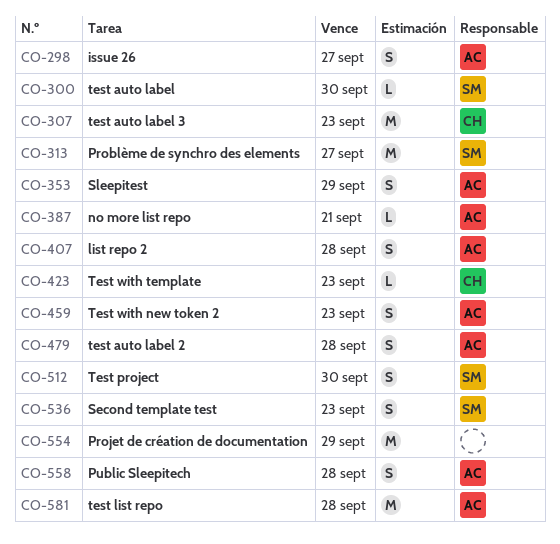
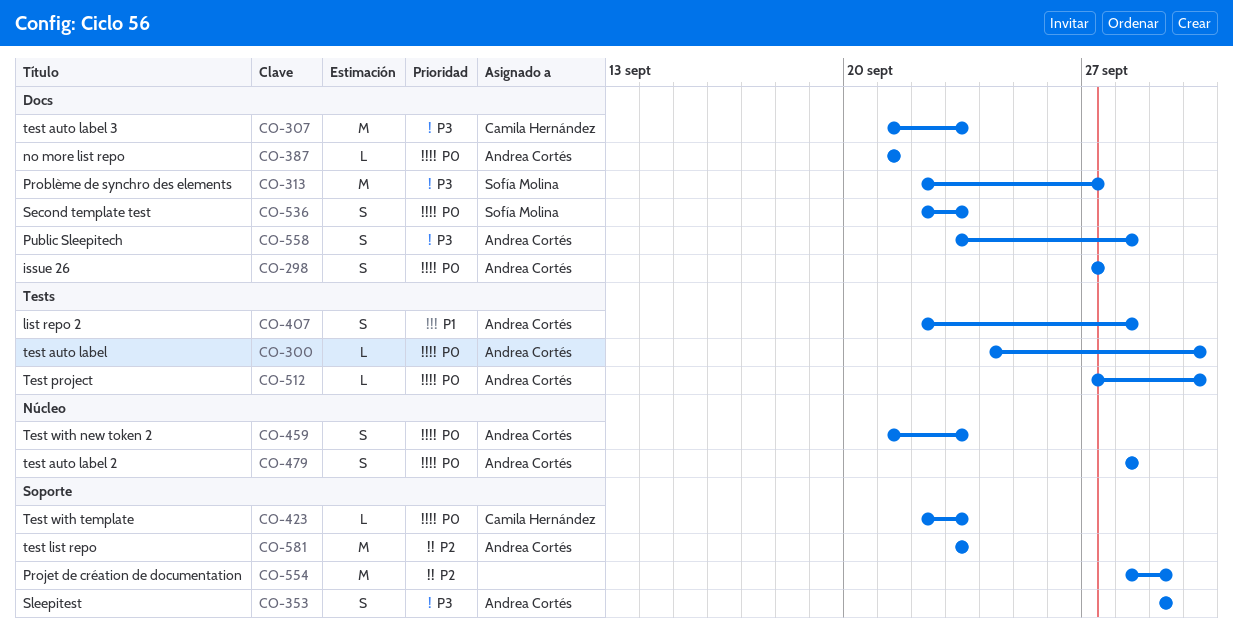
CO-300, owner: Sofía Molina -> Andrea Cortés
CO-512, owner: Sofía Molina -> Andrea Cortés
CO-512, estimate: S -> L
CO-581, due: Sep 28 -> Sep 23

